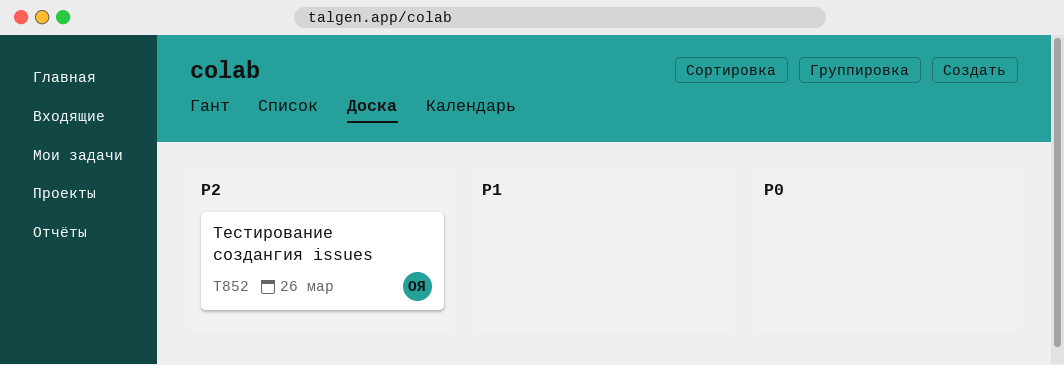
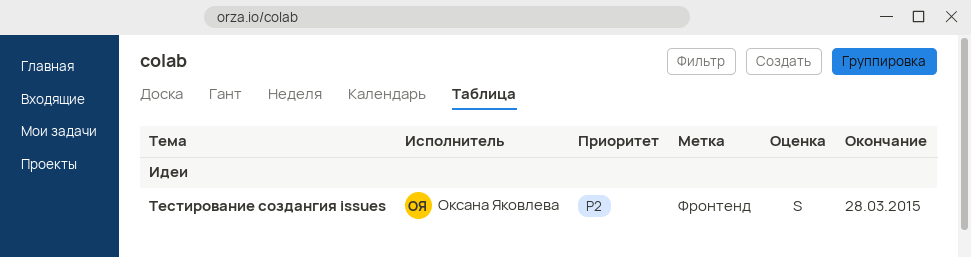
Тестирование создангия issues, due: Mar 26 -> Mar 28

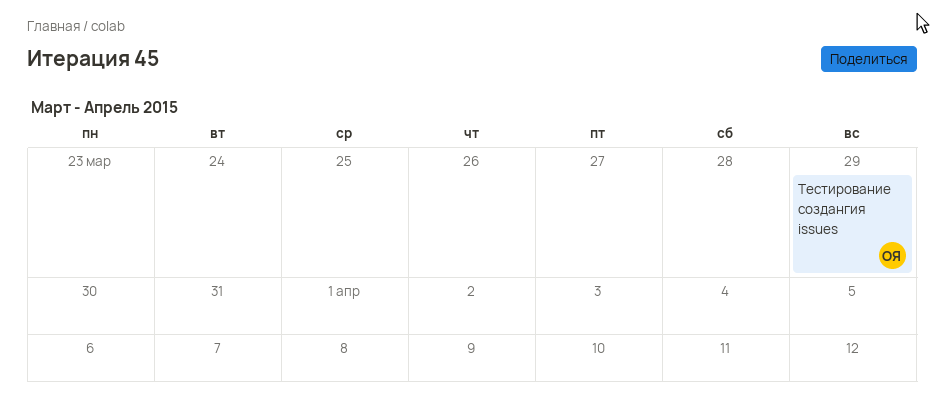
Тестирование создангия issues, due: Mar 28 -> Mar 29

